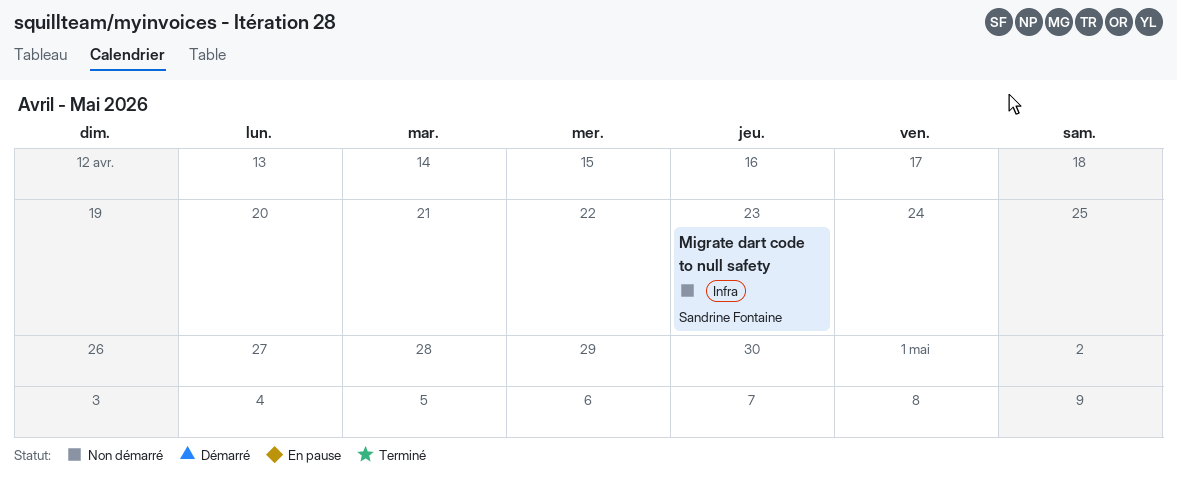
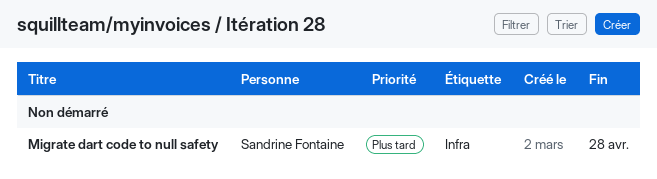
Migrate dart code to null safety, due: Apr 23 -> Apr 28

